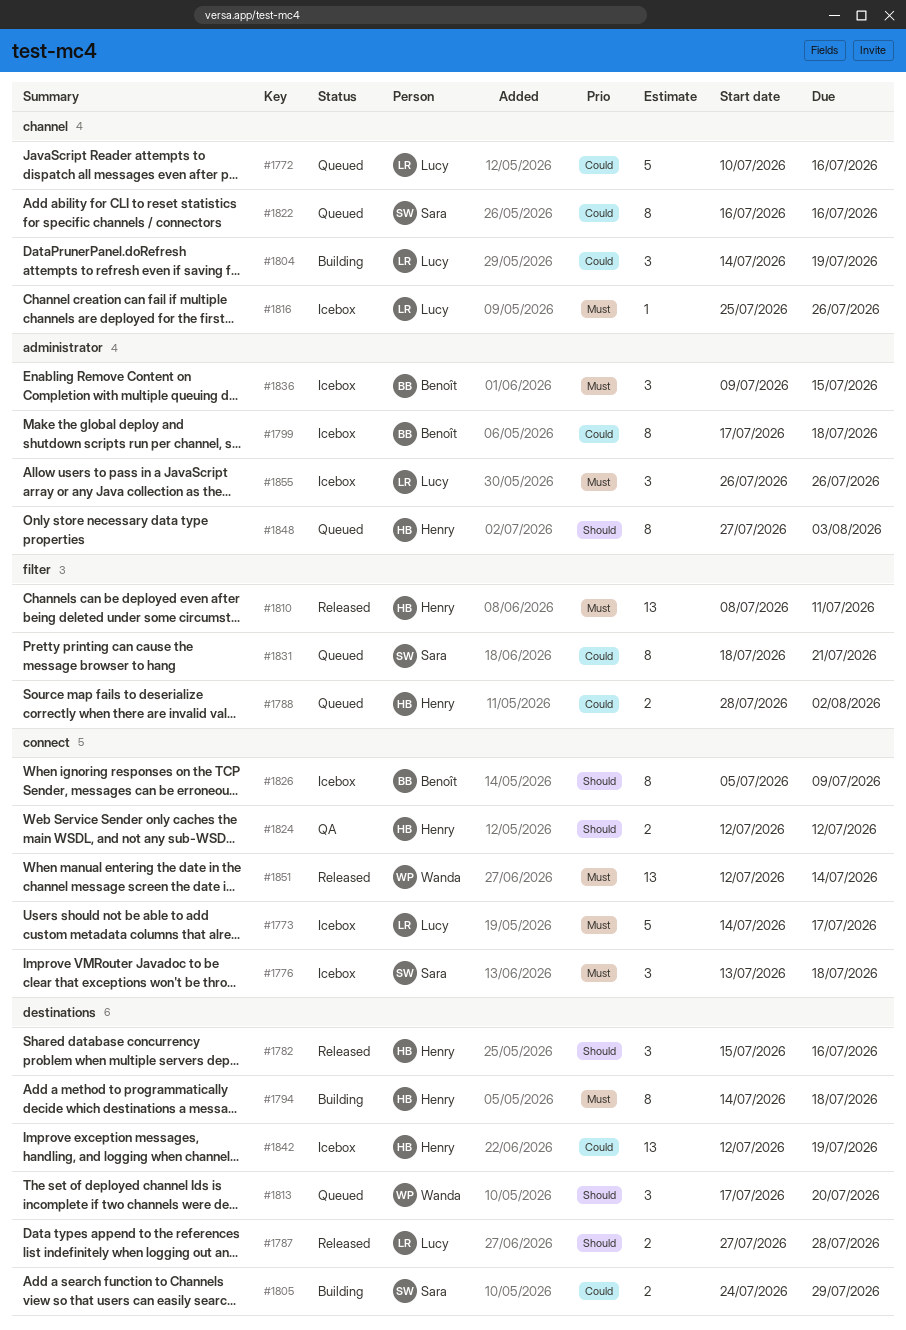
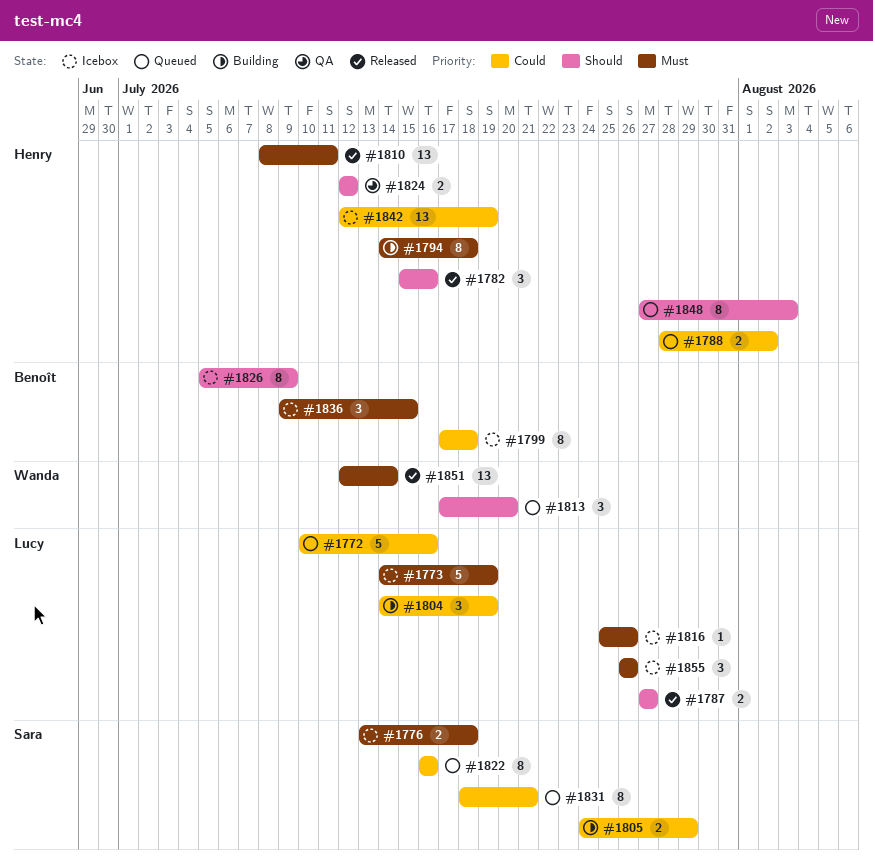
#1773, due: Jul 17 -> Jul 19
#1776, estimate: 3 -> 2
#1787, due: Jul 28 -> Jul 27

